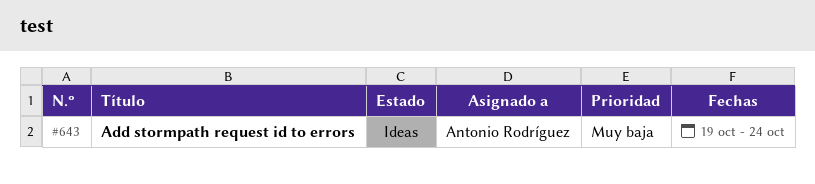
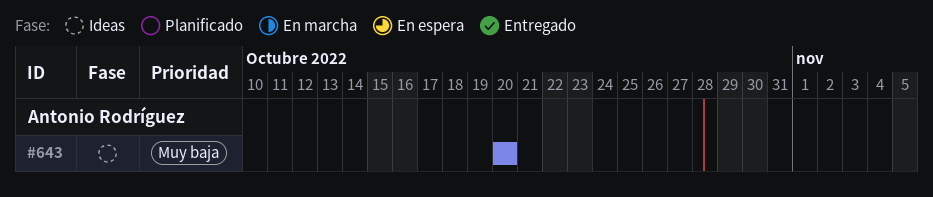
#643, start: Oct 19 -> Oct 20
#643, due: Oct 24 -> Oct 20

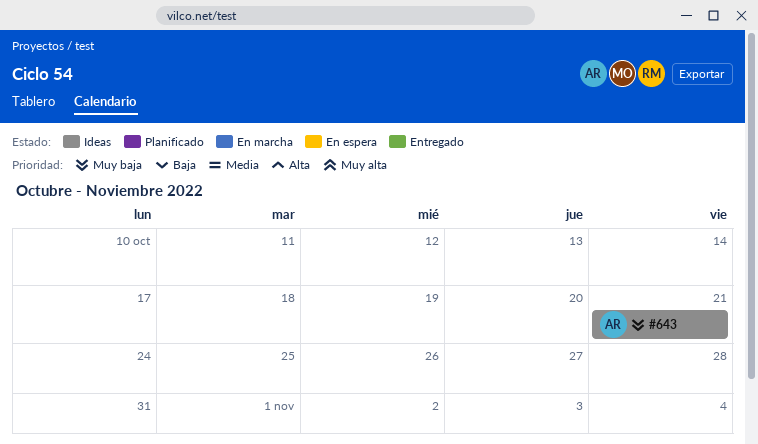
#643, start: Oct 20 -> Oct 21
#643, due: Oct 20 -> Oct 21

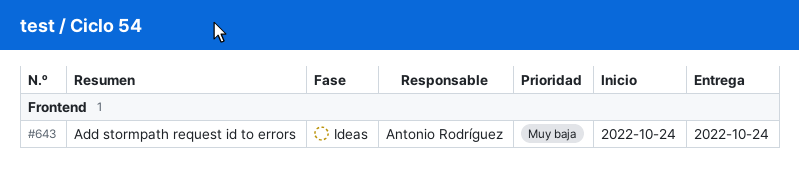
#643, start: Oct 21 -> Oct 24
#643, due: Oct 21 -> Oct 24

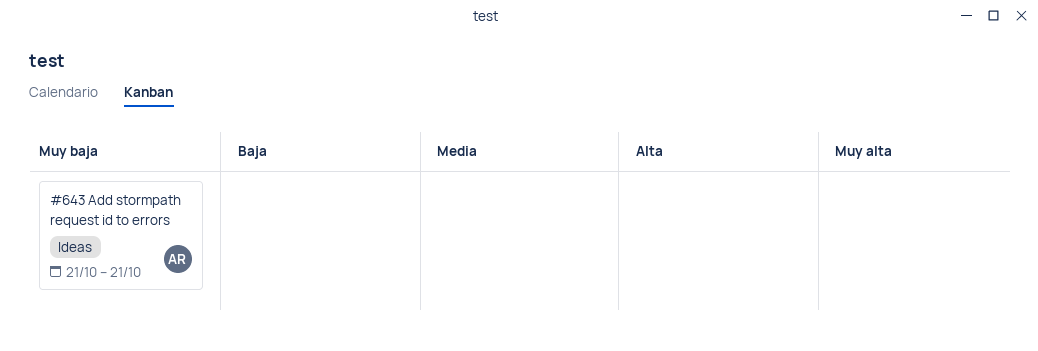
#643, start: Oct 24 -> Oct 21
#643, due: Oct 24 -> Oct 21

